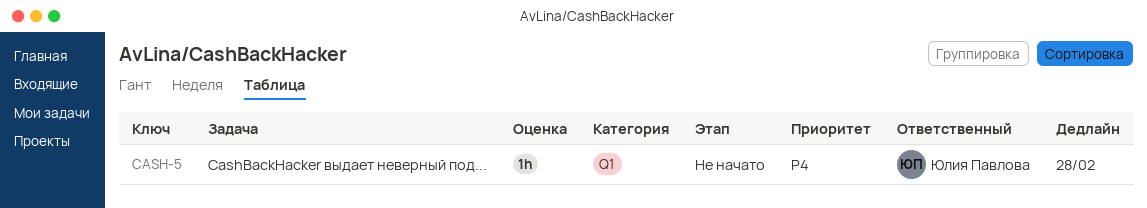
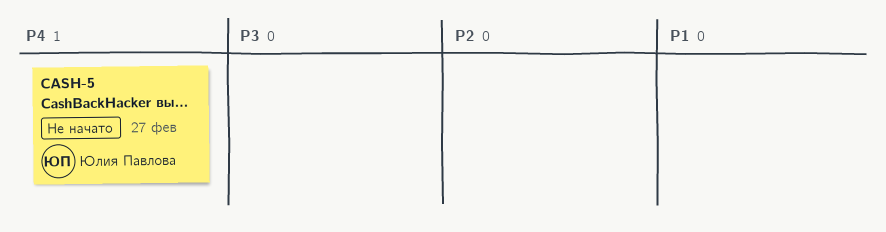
CASH-5, due: Feb 28 -> Feb 27

